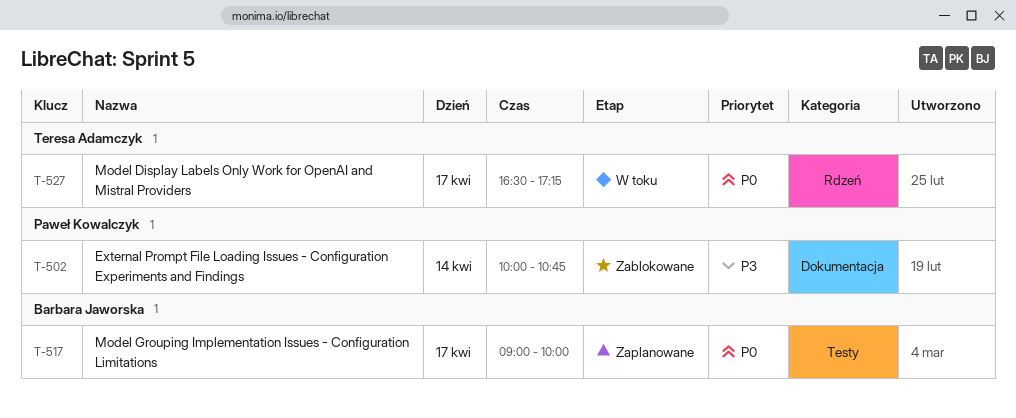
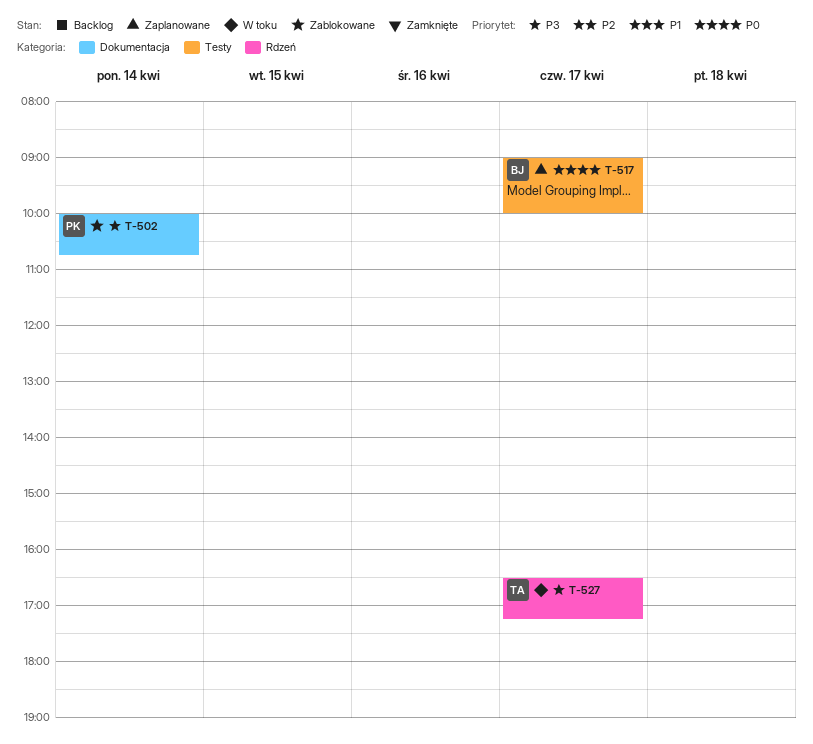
T-527, priority: P0 -> P3

